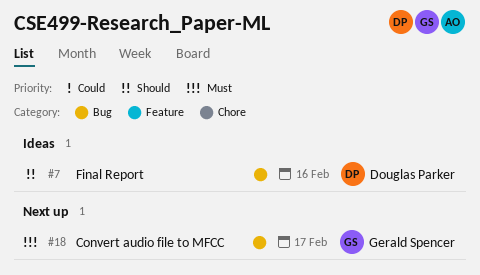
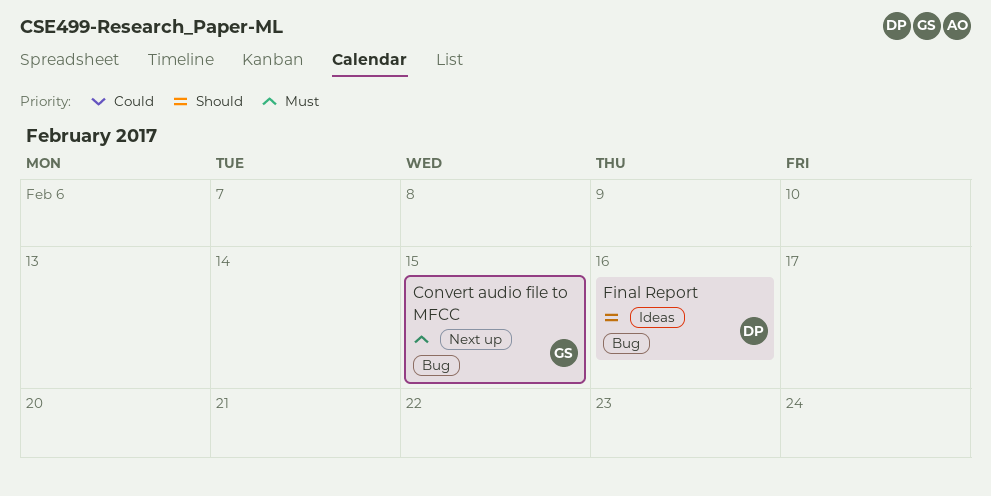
Convert audio file to MFCC, due: Feb 17 -> Feb 15

